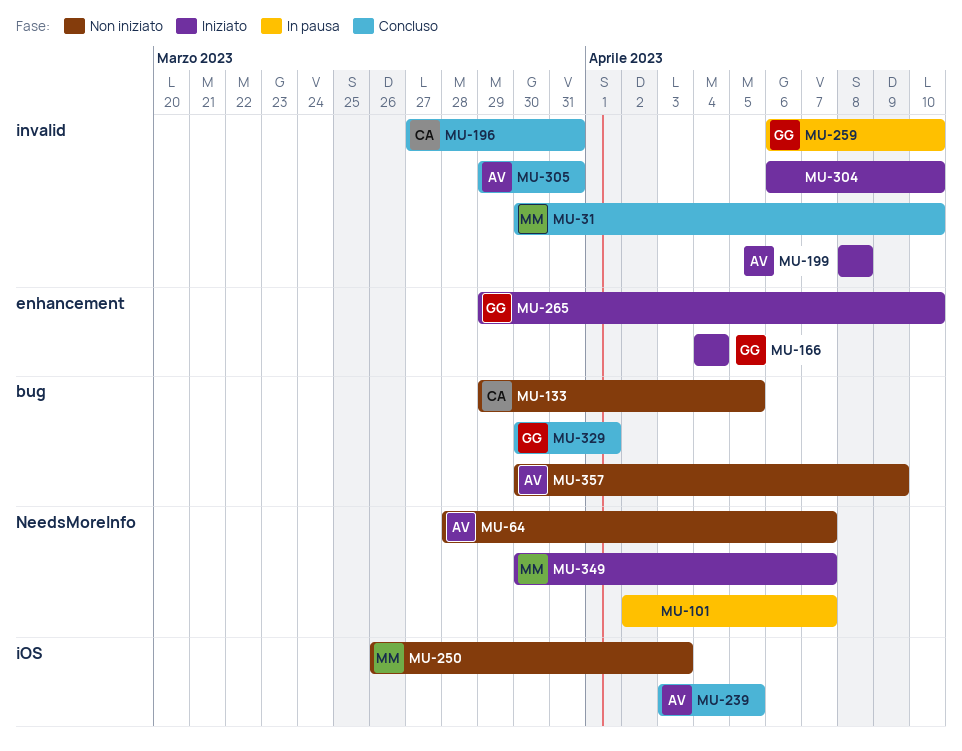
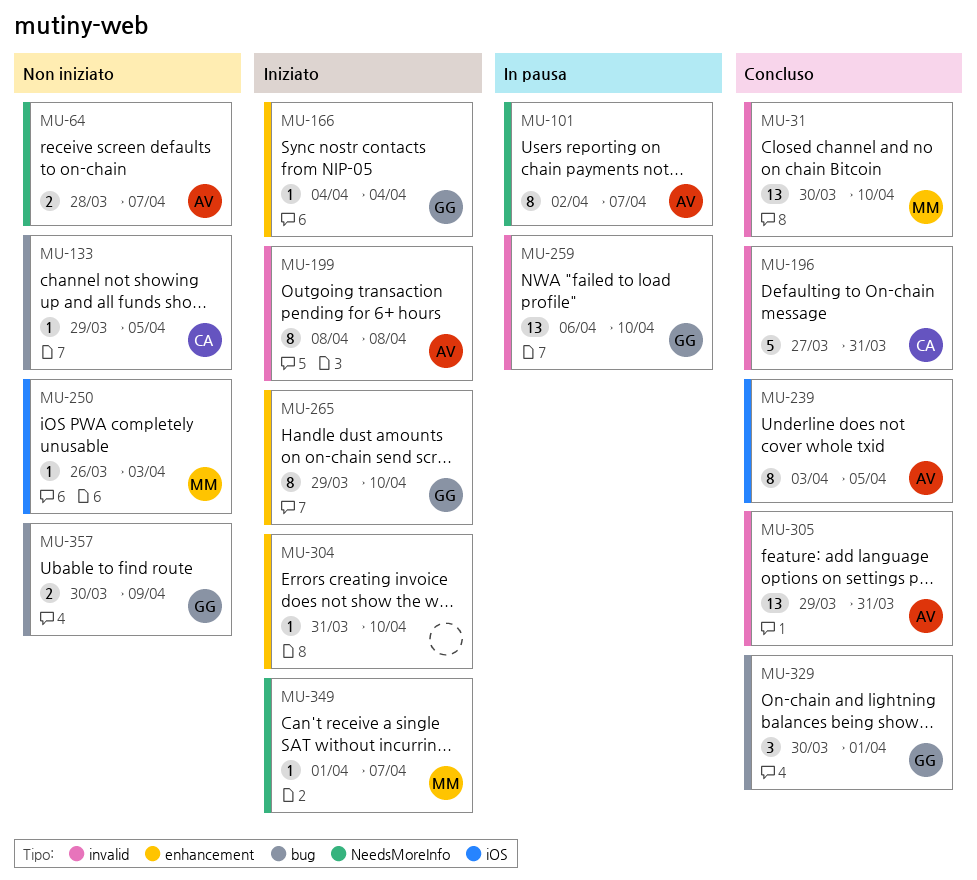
MU-101, owner: none -> AV
MU-304, label: invalid -> enhancement
MU-304, start: Apr 6 -> Mar 31
MU-349, start: Mar 30 -> Apr 1
MU-357, owner: AV -> GG

